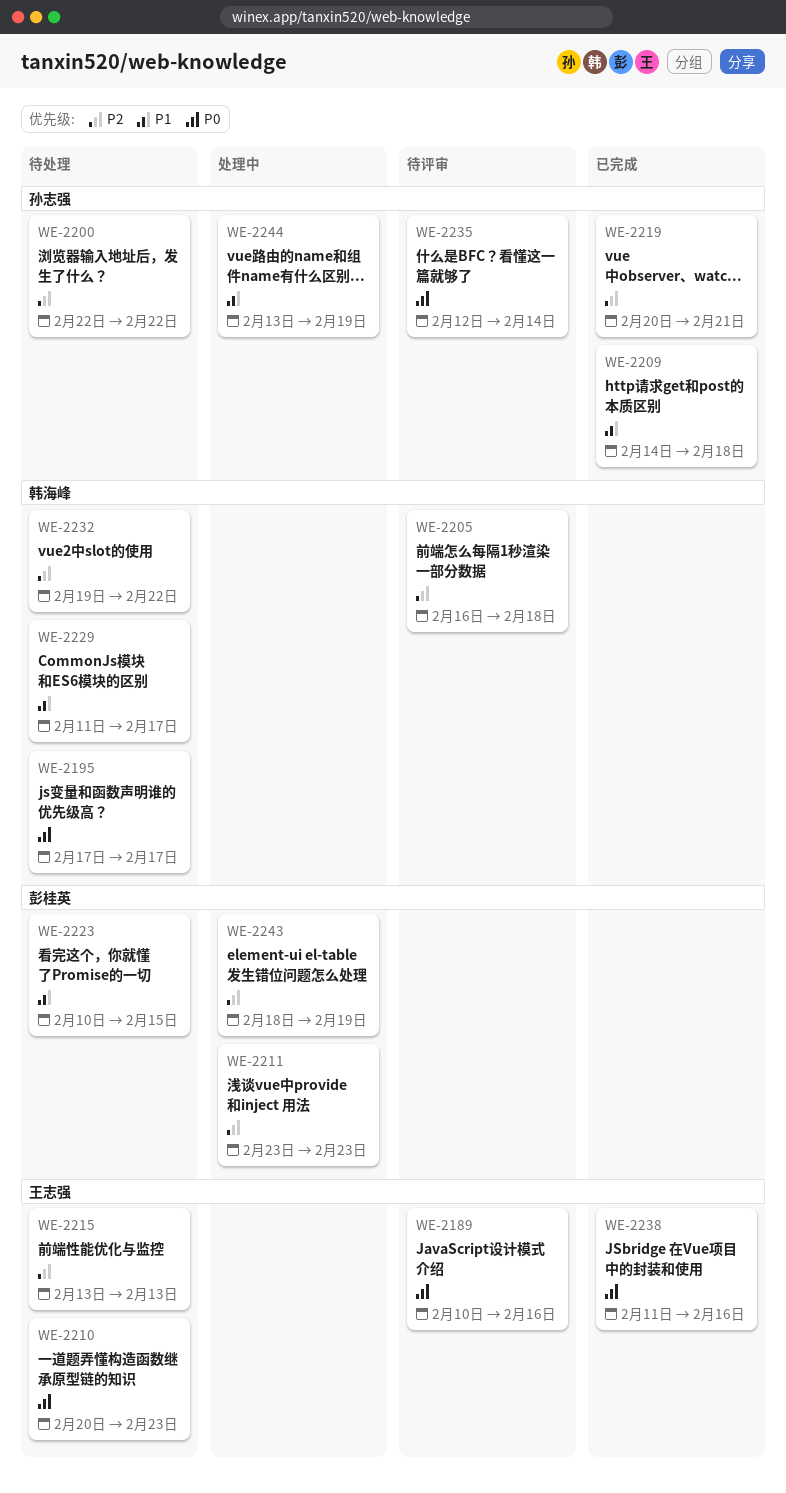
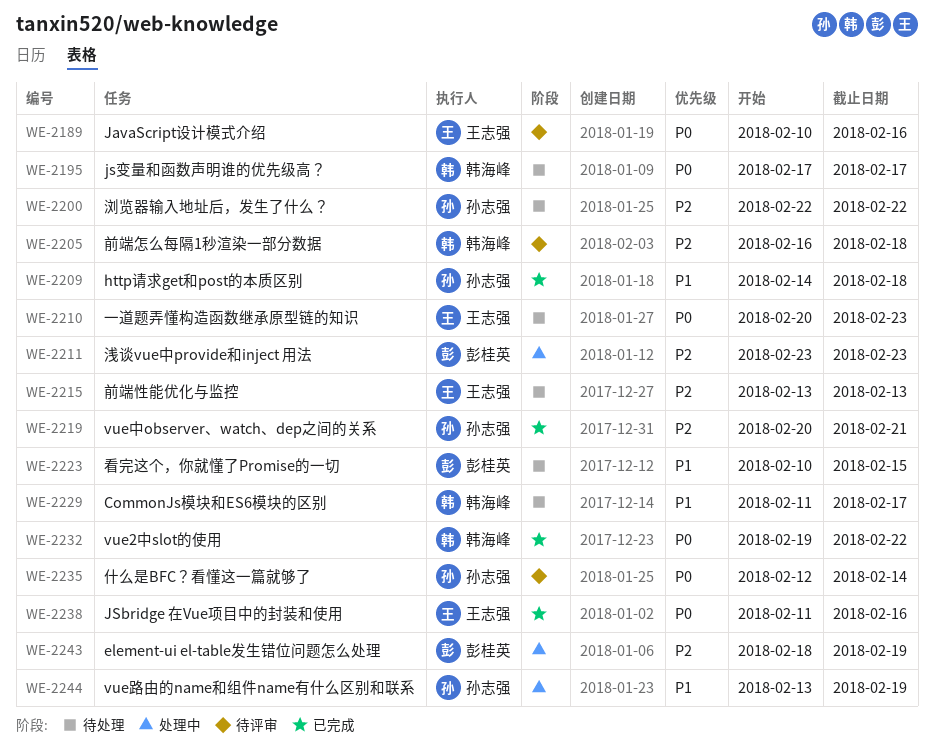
WE-2232, status: 待处理 -> 已完成
WE-2232, priority: P2 -> P0

